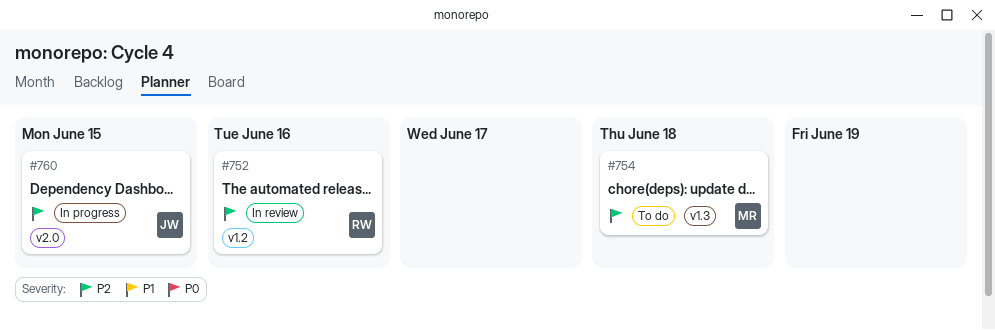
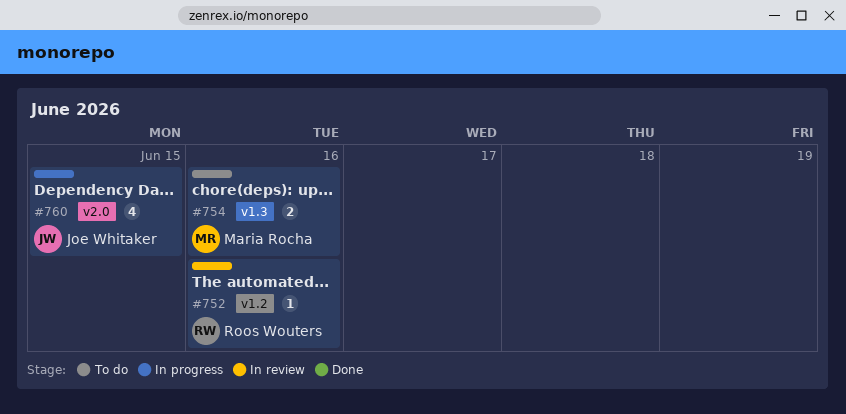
#754, due: Jun 18 -> Jun 16

